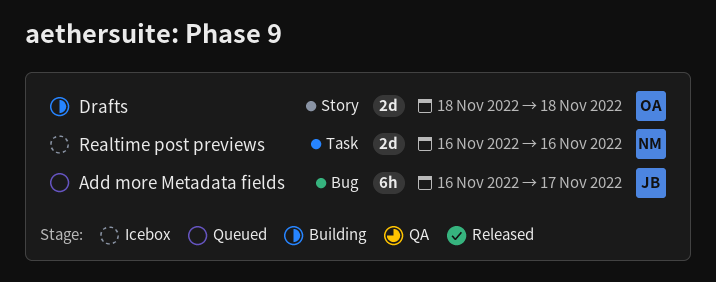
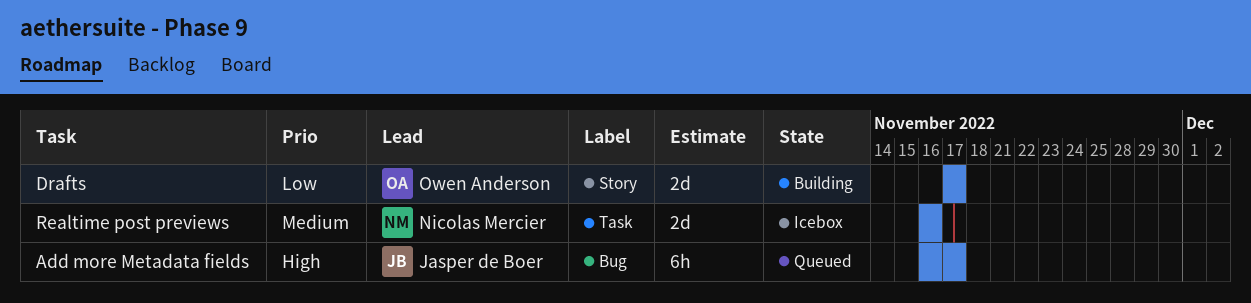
Drafts, start: Nov 18 -> Nov 17
Drafts, due: Nov 18 -> Nov 17

